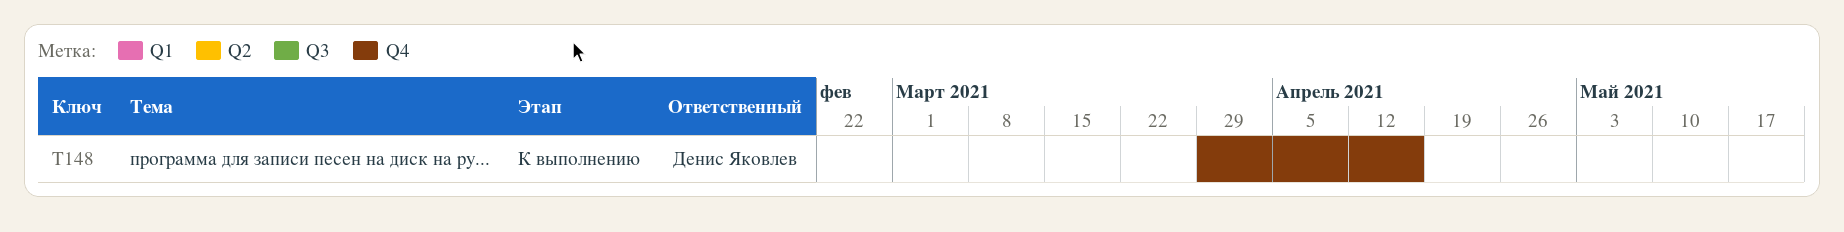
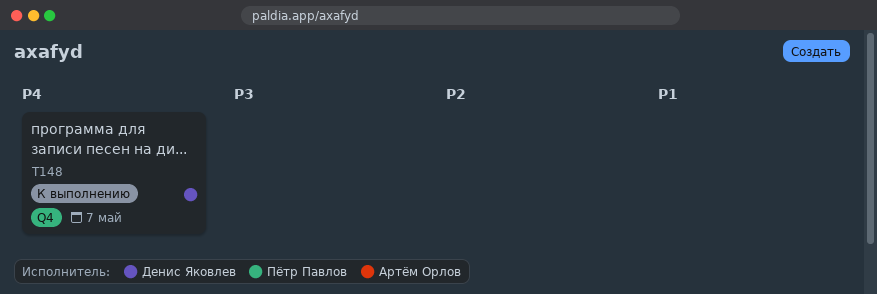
T148, due: Apr 16 -> May 7

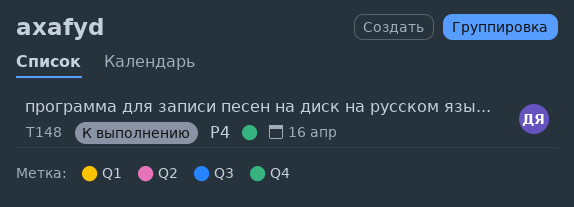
T148, due: May 7 -> Apr 16

